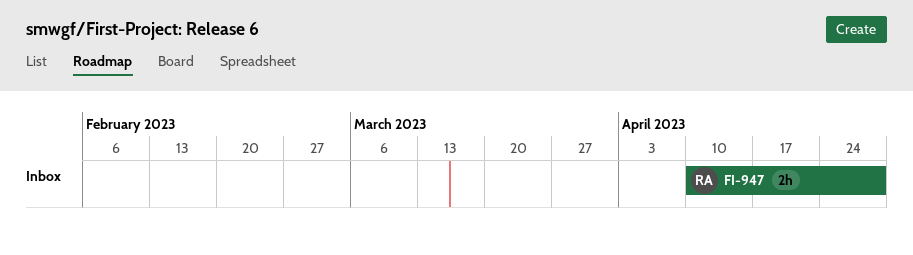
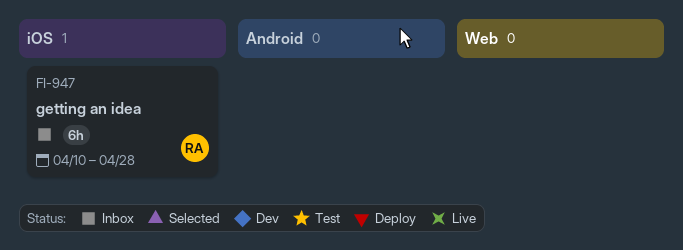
FI-947, estimate: 2h -> 6h

